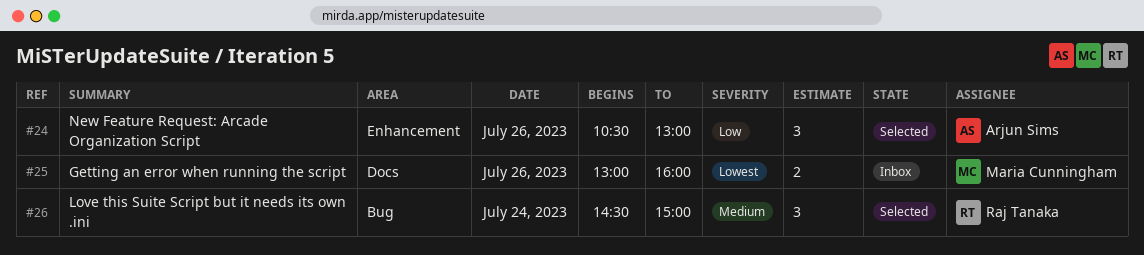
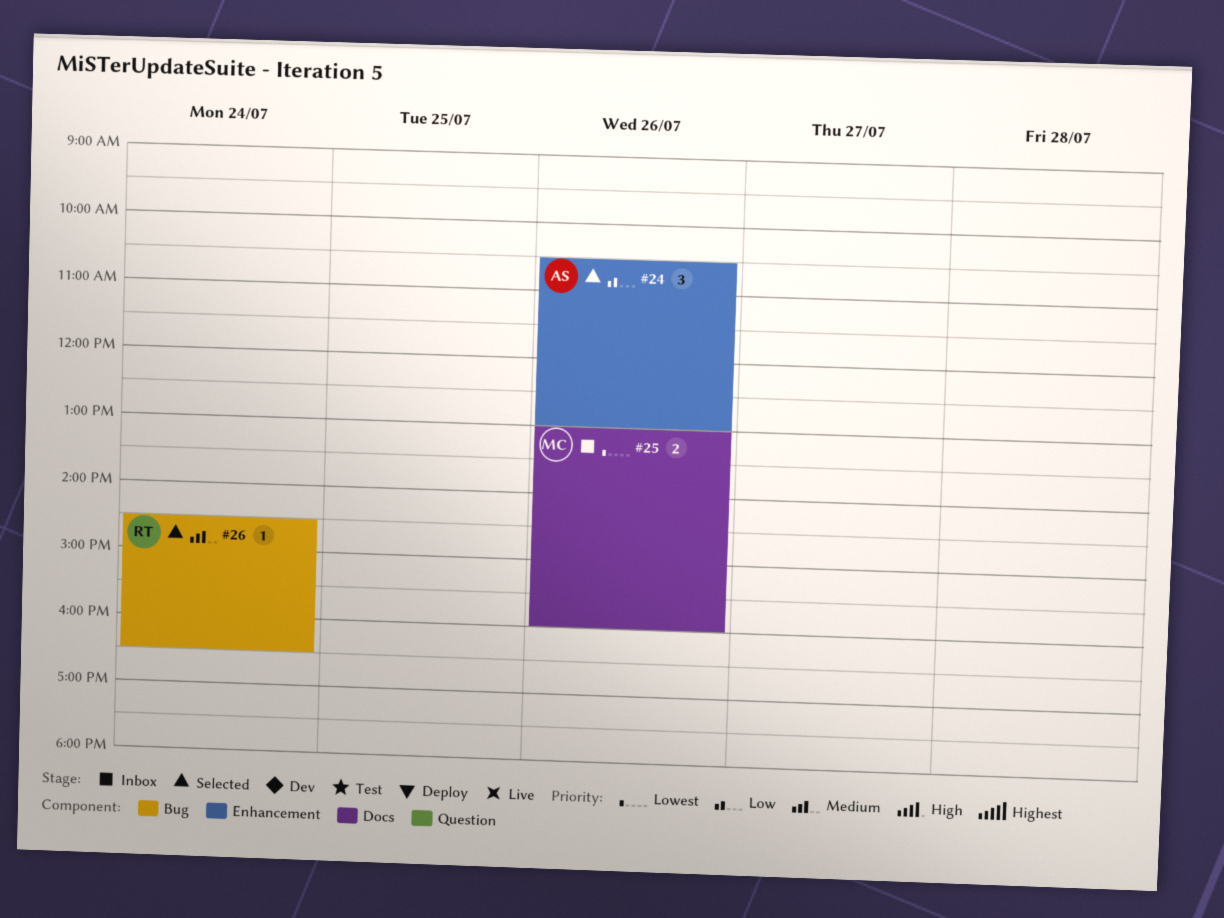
#26, estimate: 3 -> 1
#26, ends: 15:00 -> 16:30

